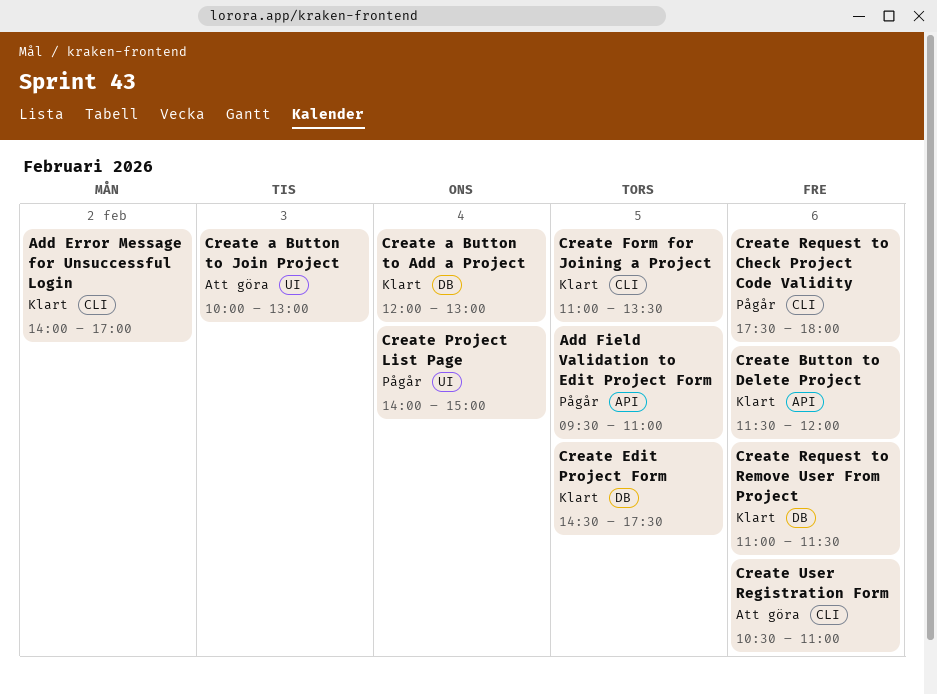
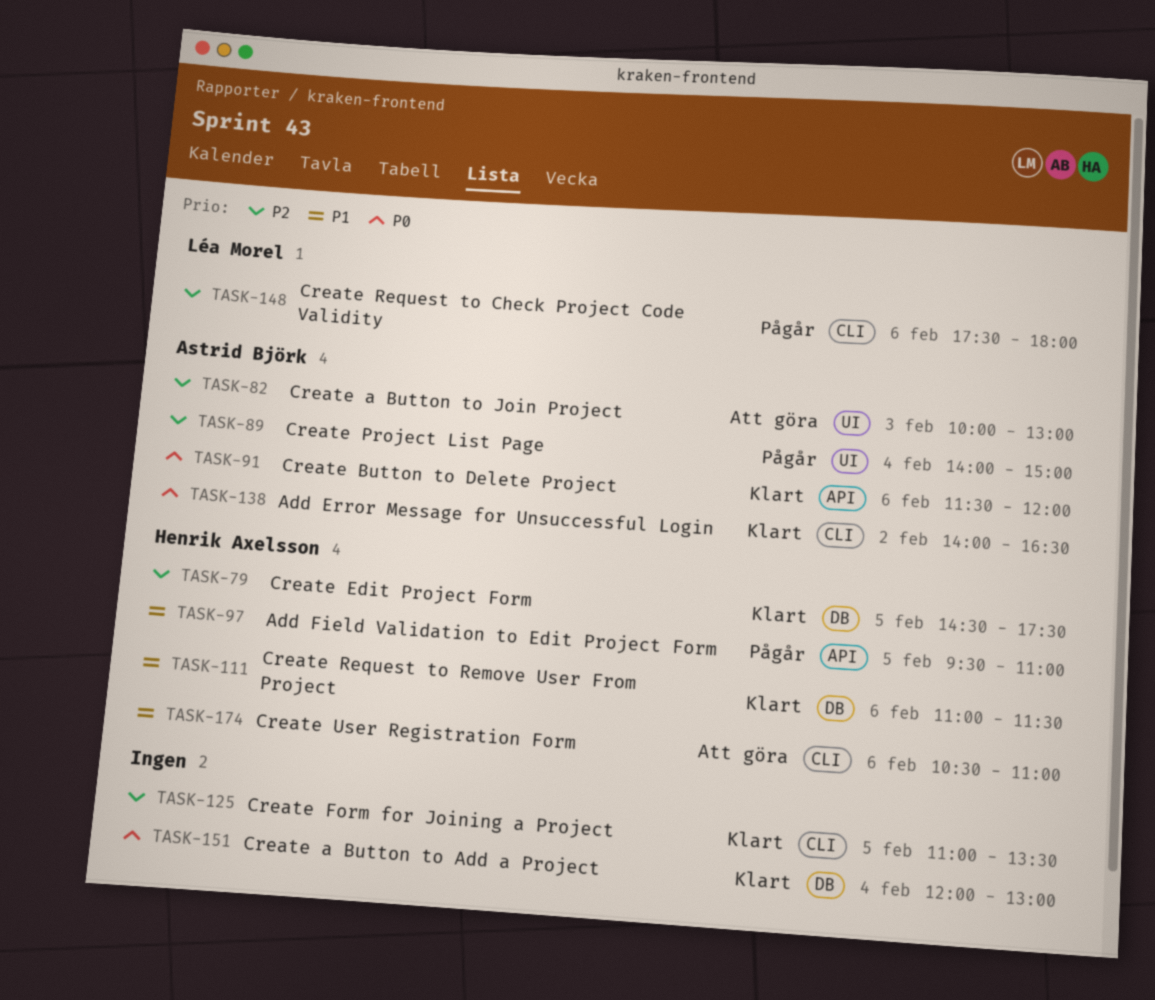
Add Error Message for Unsuccessful Login, ends: 17:00 -> 16:30

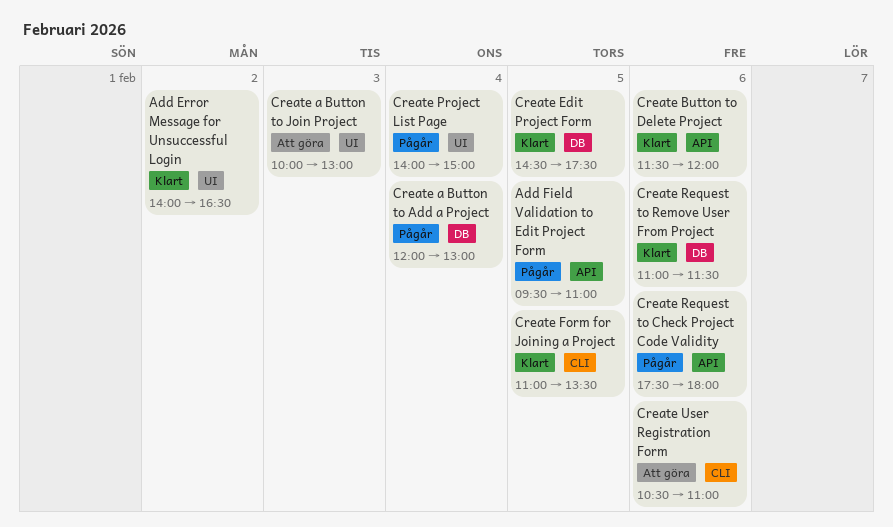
Add Error Message for Unsuccessful Login, label: CLI -> UI
Create a Button to Add a Project, status: Klart -> Pågår
Create Request to Check Project Code Validity, label: CLI -> API

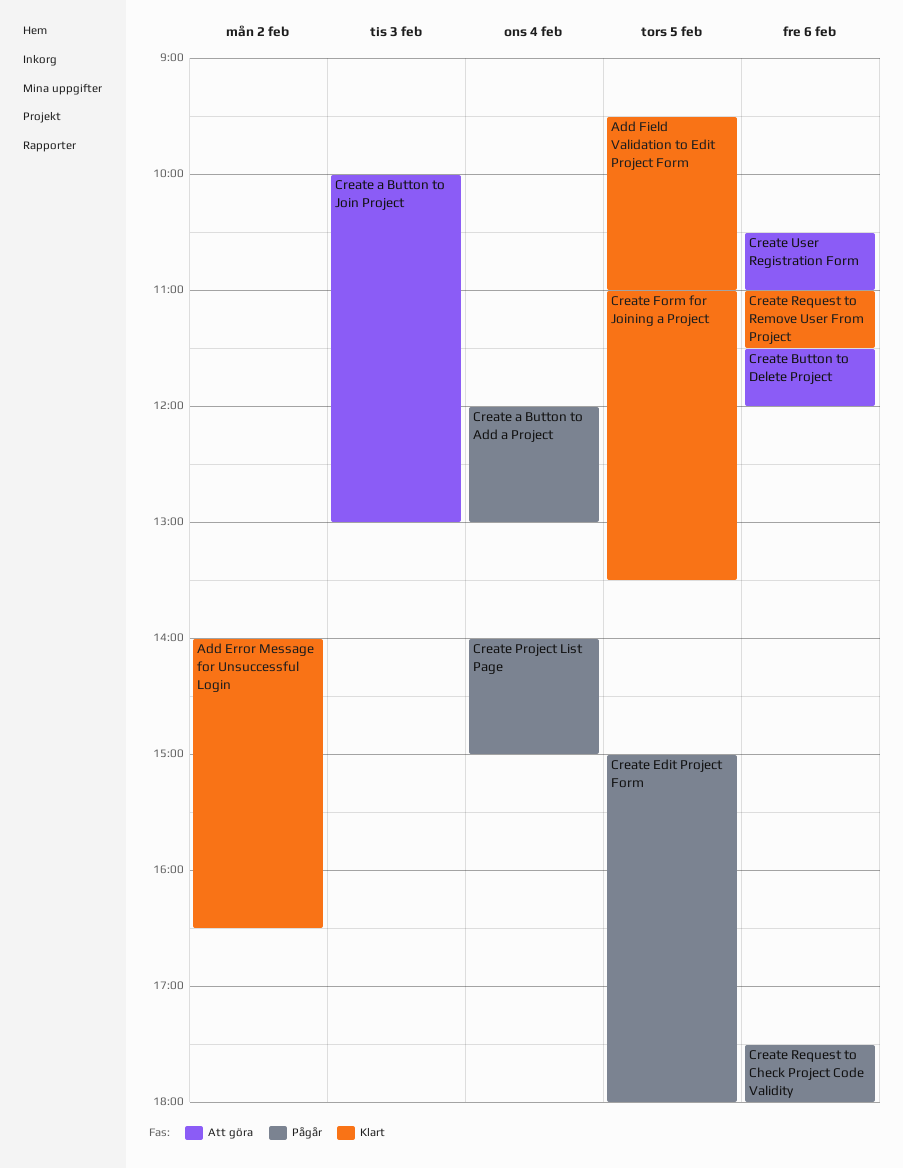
Add Field Validation to Edit Project Form, status: Pågår -> Klart
Create Button to Delete Project, status: Klart -> Att göra
Create Edit Project Form, status: Klart -> Pågår
Create Edit Project Form, begins: 14:30 -> 15:00
Create Edit Project Form, ends: 17:30 -> 18:00

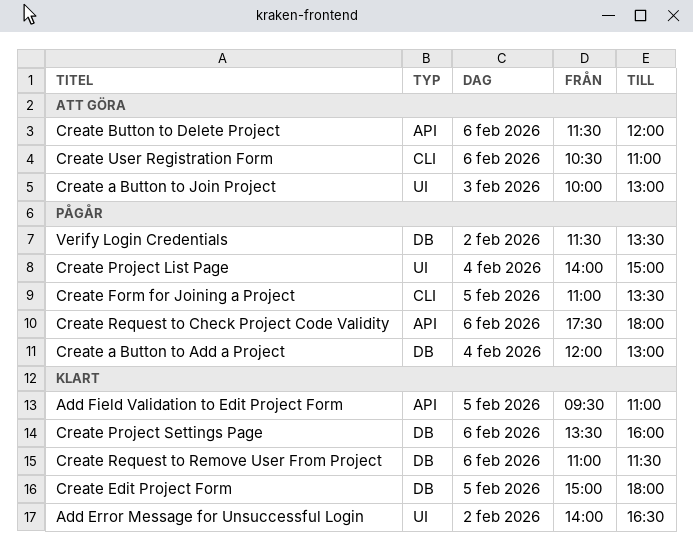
Create Edit Project Form, status: Pågår -> Klart
Create Form for Joining a Project, status: Klart -> Pågår
Create Project Settings Page: none -> present
Verify Login Credentials: none -> present

